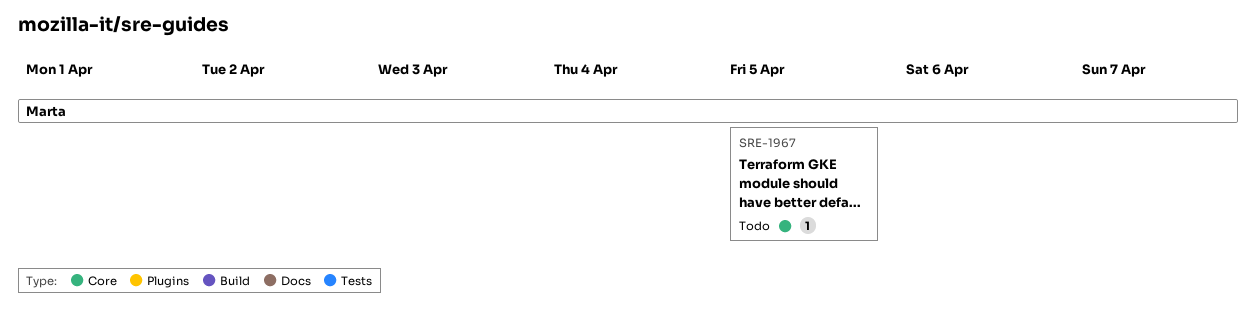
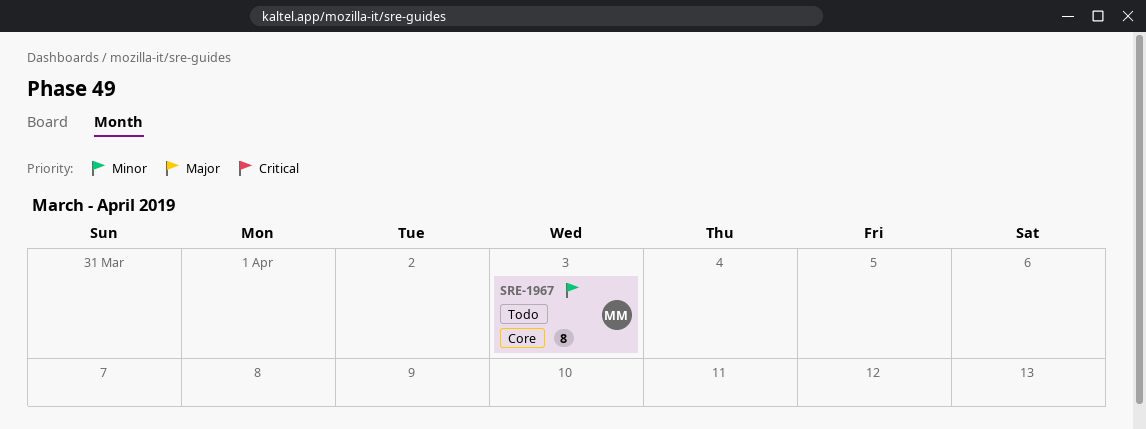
SRE-1967, estimate: 1 -> 8
SRE-1967, due: Apr 5 -> Apr 3

